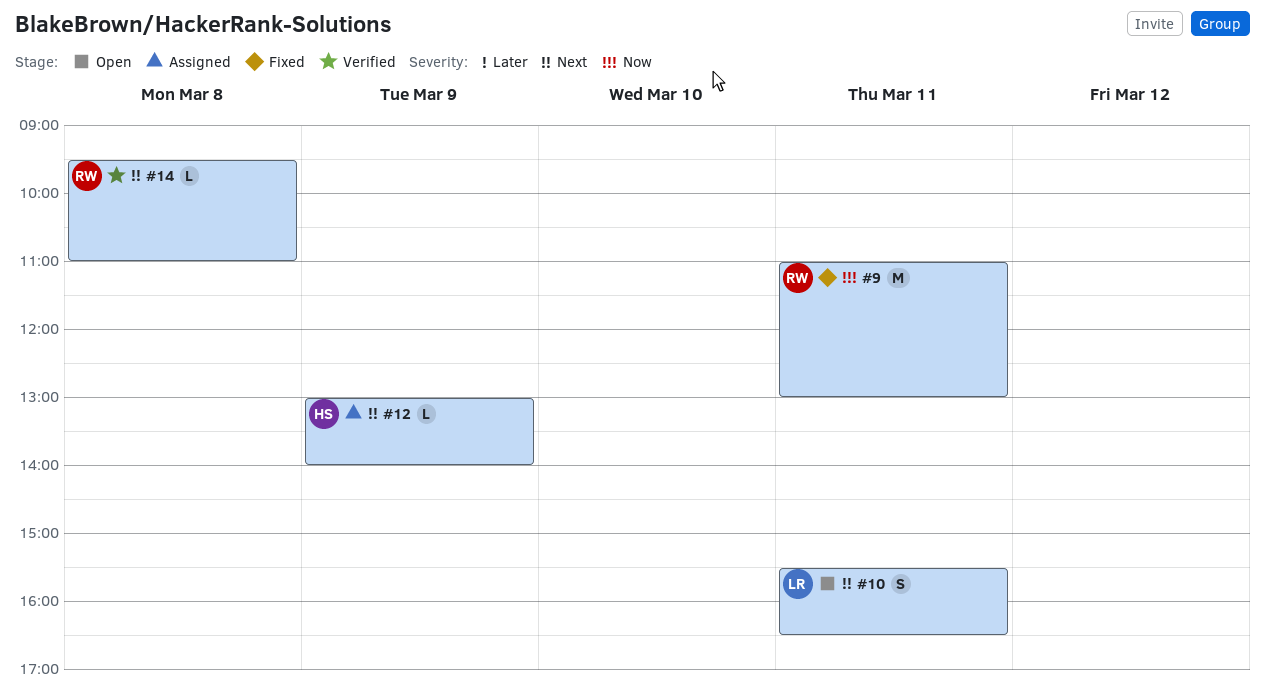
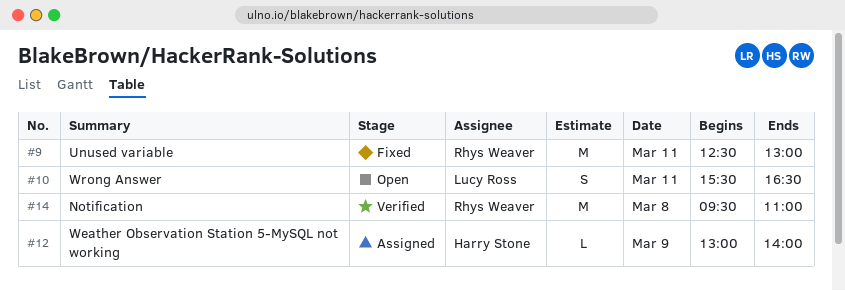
#9, begins: 11:00 -> 12:30
#14, estimate: L -> M

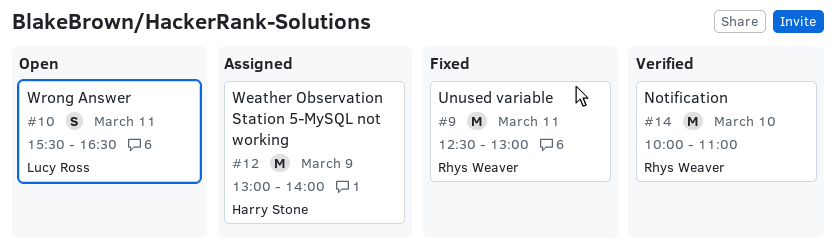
#12, estimate: L -> M
#14, day: Mar 8 -> Mar 10
#14, begins: 09:30 -> 10:00

